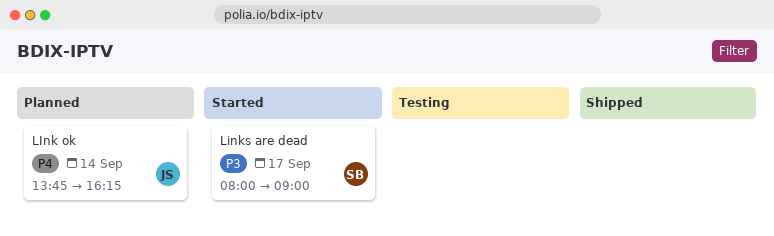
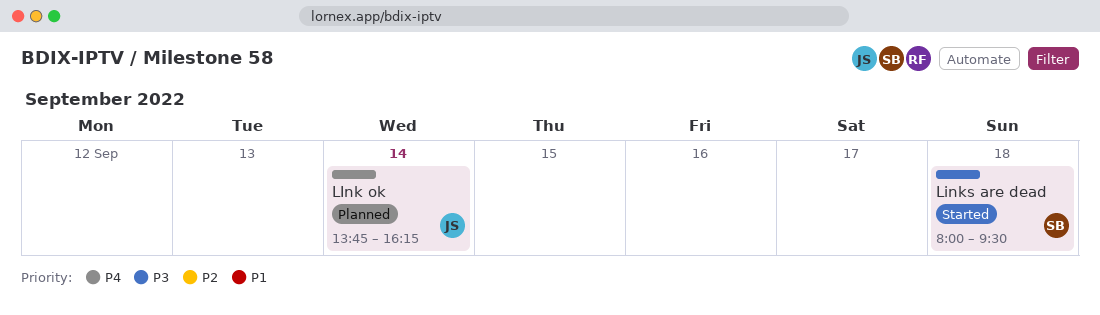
Links are dead, day: Sep 17 -> Sep 18
Links are dead, ends: 09:00 -> 09:30

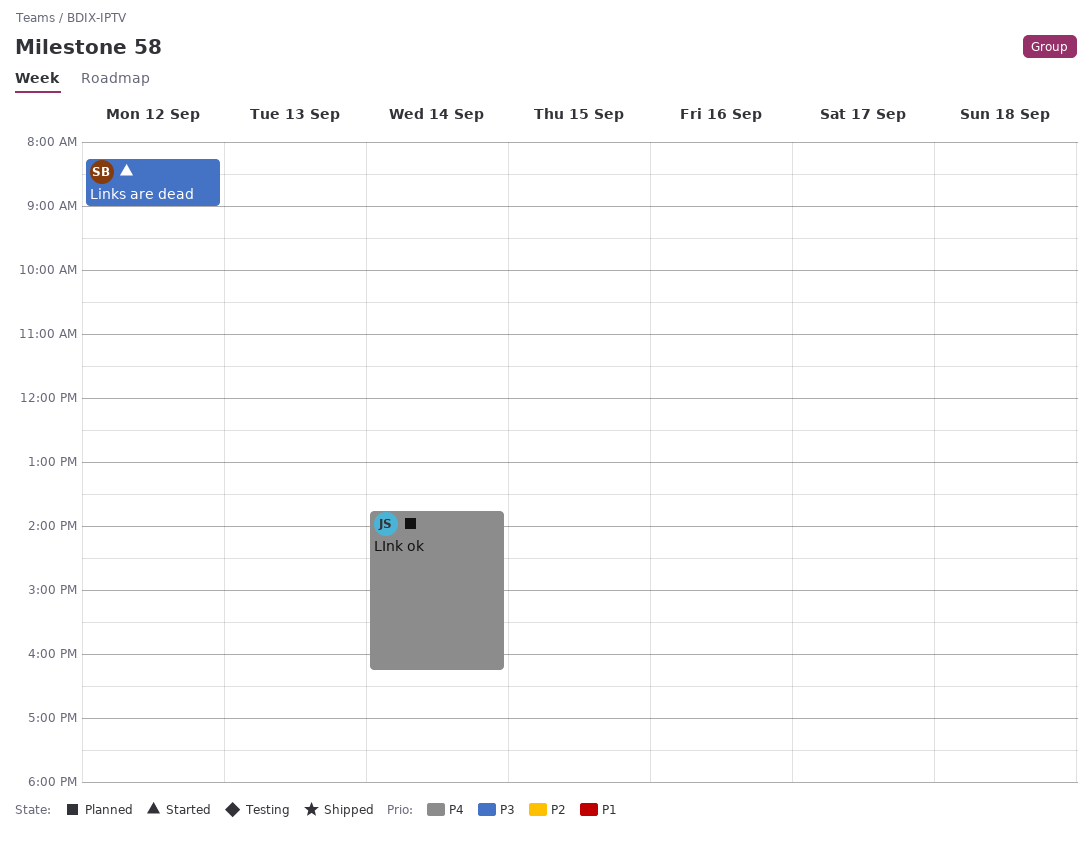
Links are dead, day: Sep 18 -> Sep 12
Links are dead, begins: 08:00 -> 08:15
Links are dead, ends: 09:30 -> 09:00

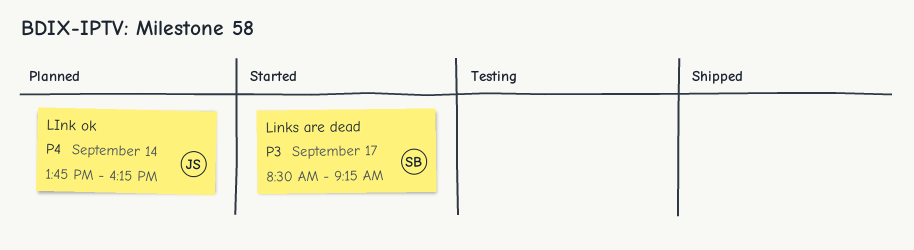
Links are dead, day: Sep 12 -> Sep 17
Links are dead, begins: 08:15 -> 08:30
Links are dead, ends: 09:00 -> 09:15

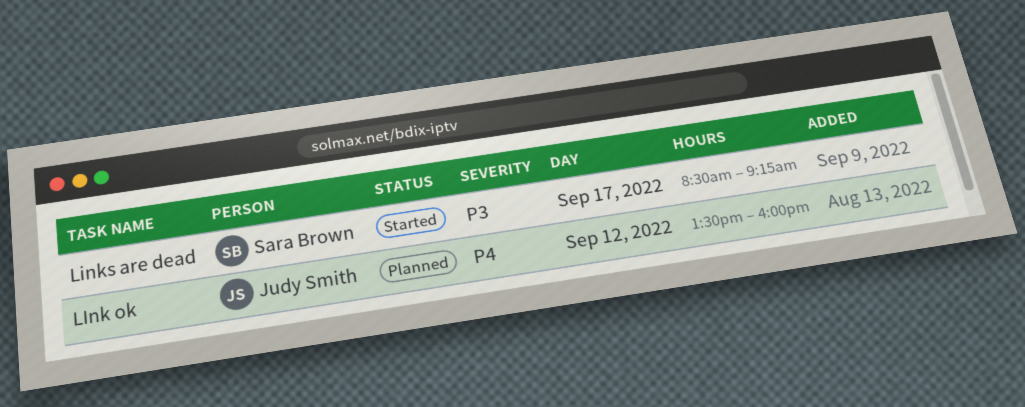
LInk ok, day: Sep 14 -> Sep 12
LInk ok, begins: 13:45 -> 13:30
LInk ok, ends: 16:15 -> 16:00

